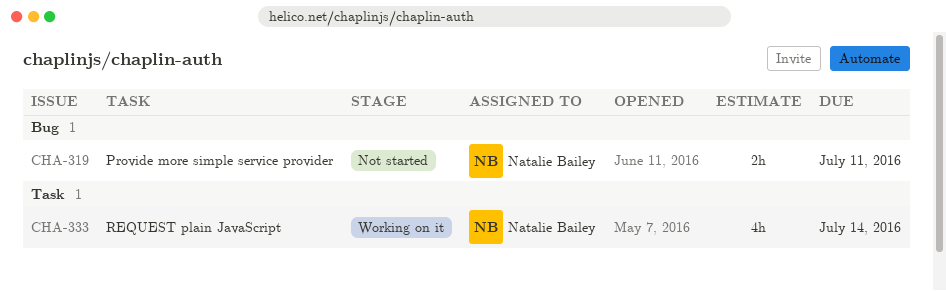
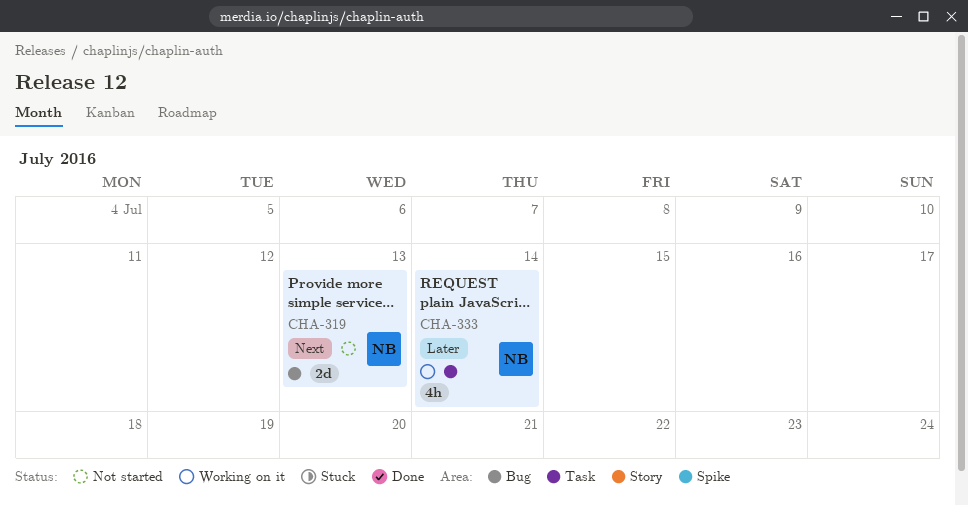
CHA-319, estimate: 2h -> 2d
CHA-319, due: Jul 11 -> Jul 13

